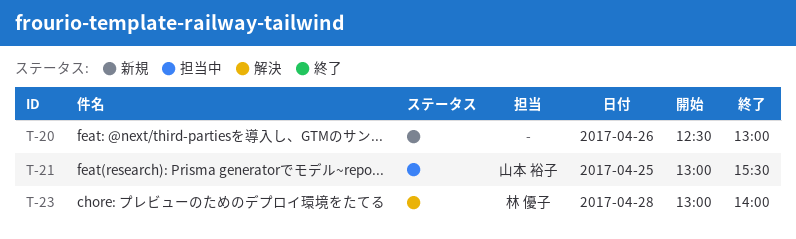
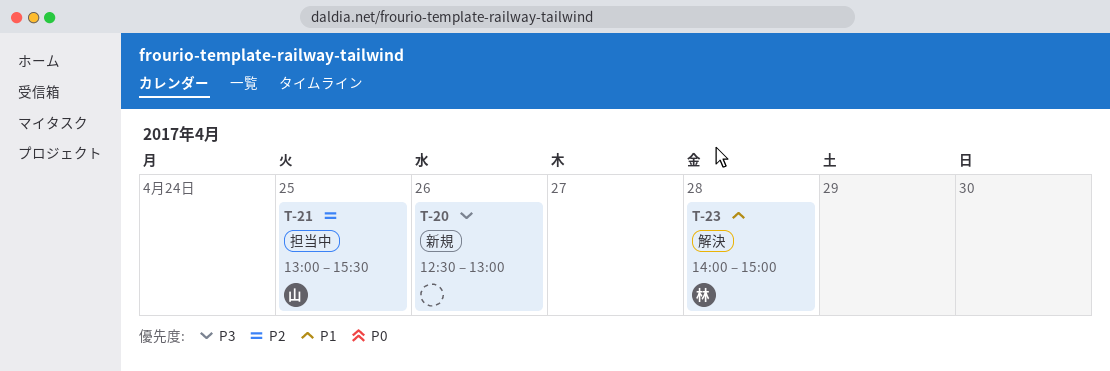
T-23, begins: 13:00 -> 14:00
T-23, ends: 14:00 -> 15:00

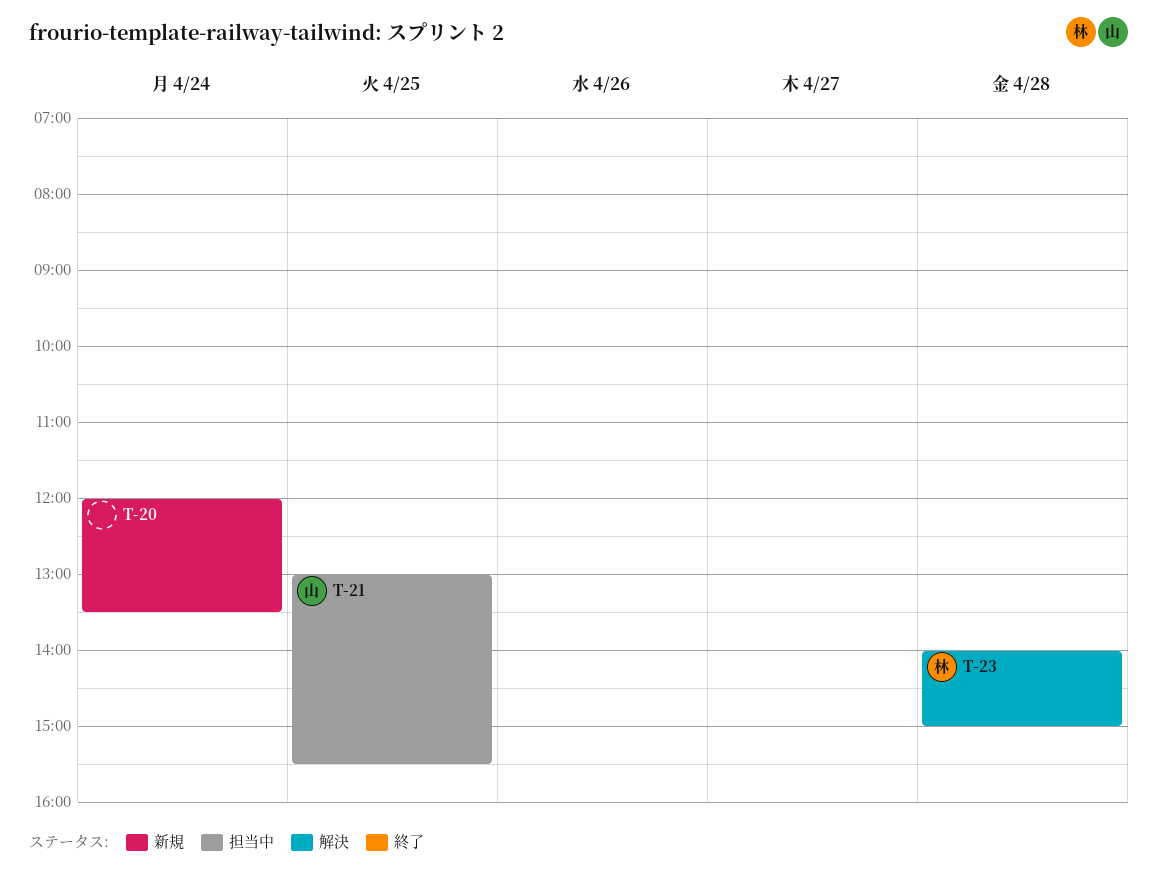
T-20, day: Apr 26 -> Apr 24
T-20, begins: 12:30 -> 12:00
T-20, ends: 13:00 -> 13:30

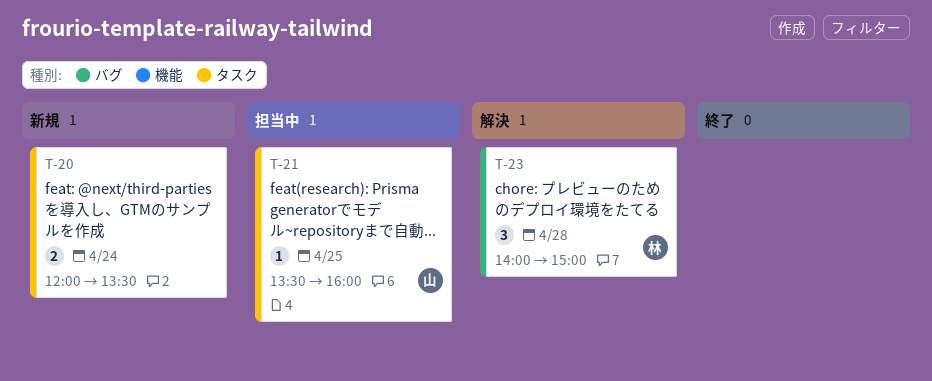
T-21, begins: 13:00 -> 13:30
T-21, ends: 15:30 -> 16:00

